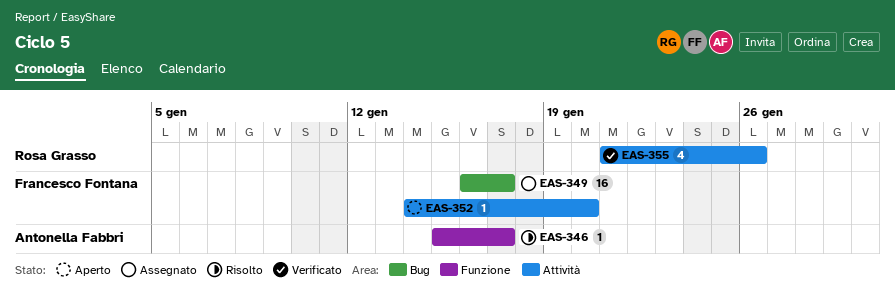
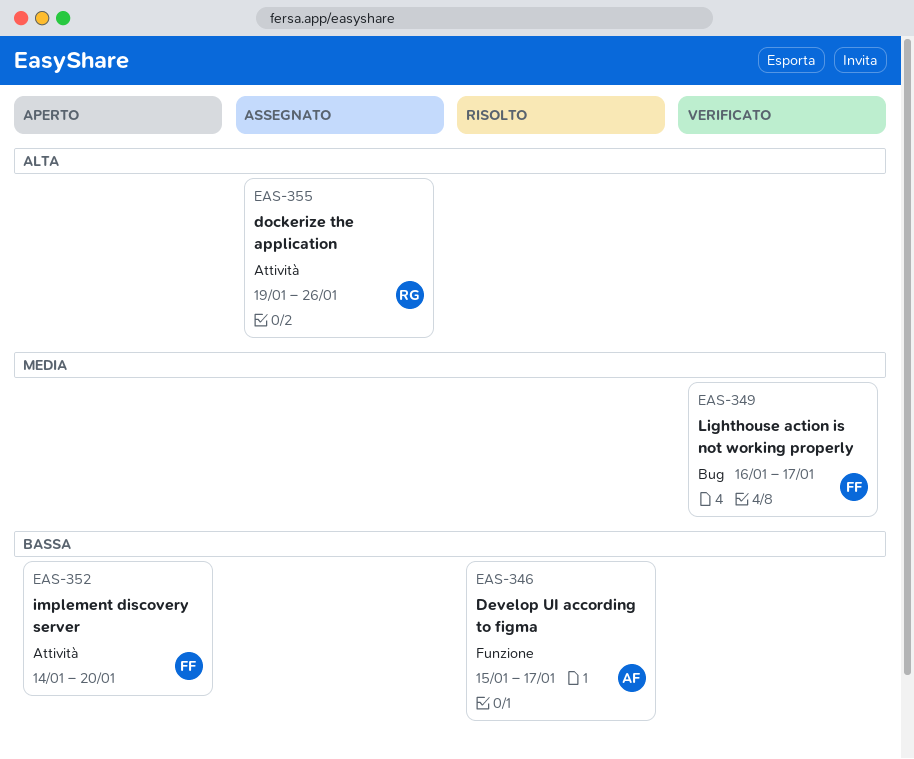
EAS-349, status: Assegnato -> Verificato
EAS-355, status: Verificato -> Assegnato
EAS-355, start: Jan 21 -> Jan 19

